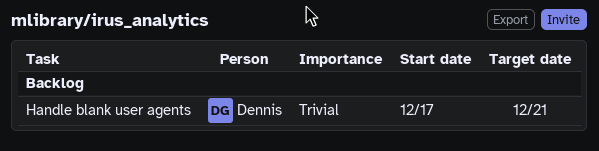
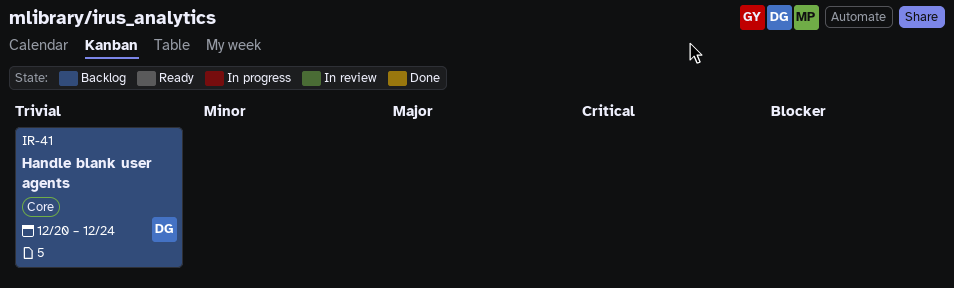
Handle blank user agents, start: Dec 17 -> Dec 20
Handle blank user agents, due: Dec 21 -> Dec 24

